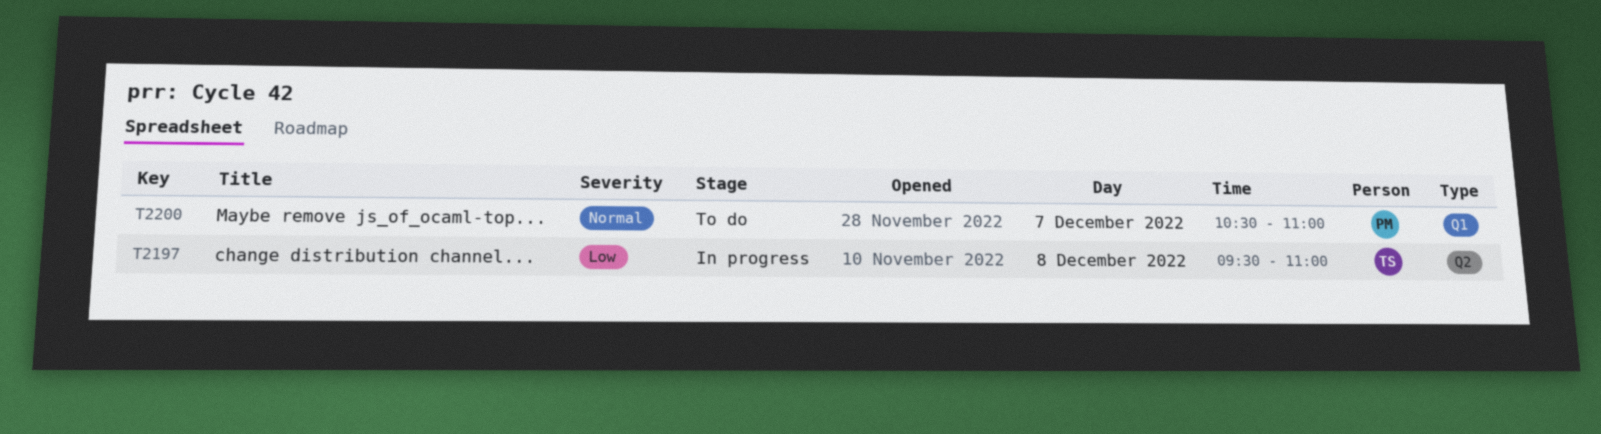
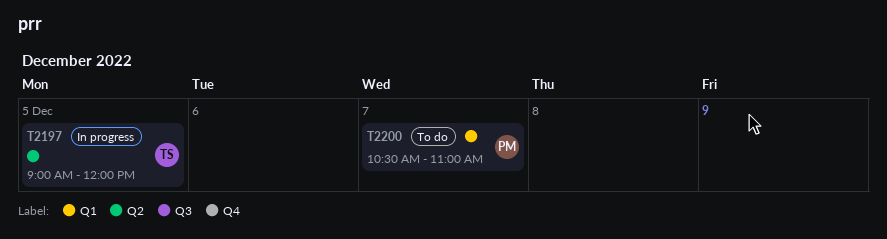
T2197, day: Dec 8 -> Dec 5
T2197, begins: 09:30 -> 09:00
T2197, ends: 11:00 -> 12:00

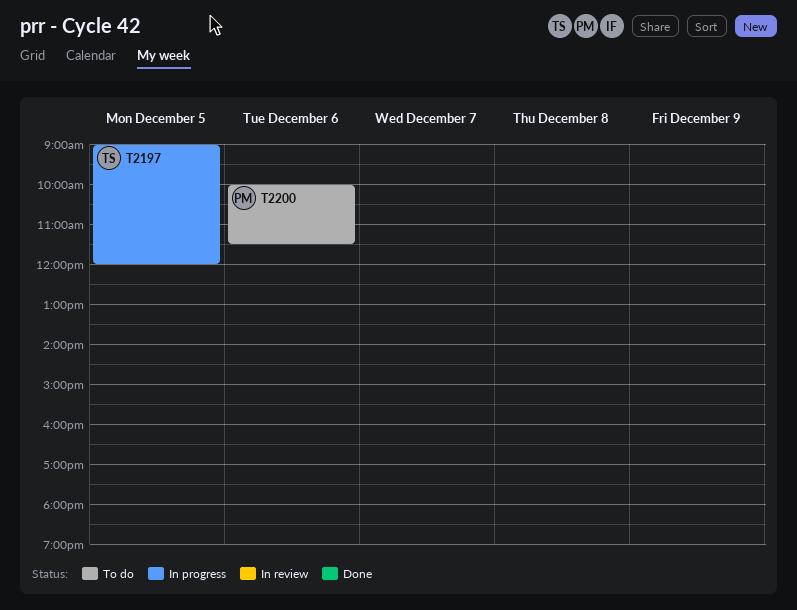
T2200, day: Dec 7 -> Dec 6
T2200, begins: 10:30 -> 10:00
T2200, ends: 11:00 -> 11:30

